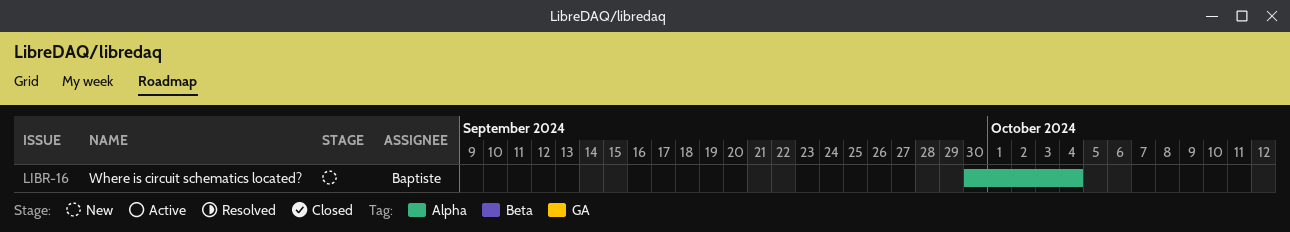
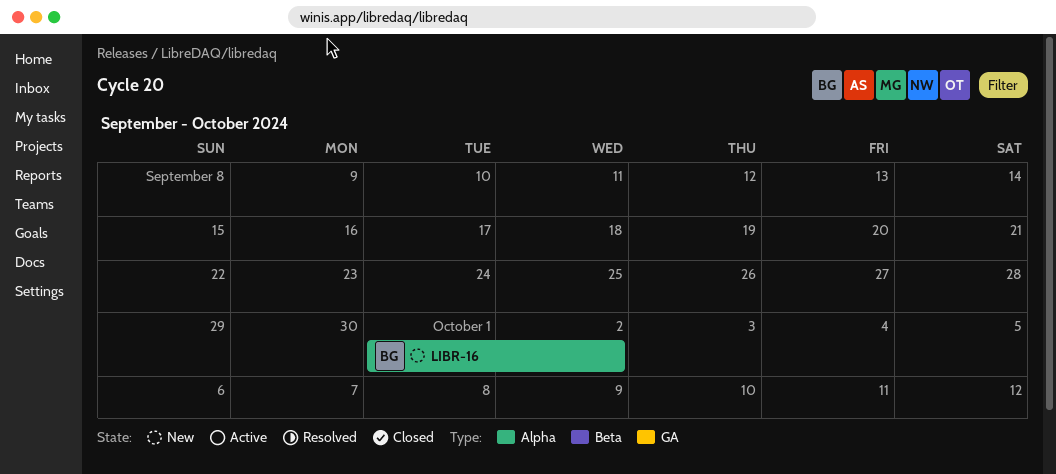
LIBR-16, start: Sep 30 -> Oct 1
LIBR-16, due: Oct 4 -> Oct 2

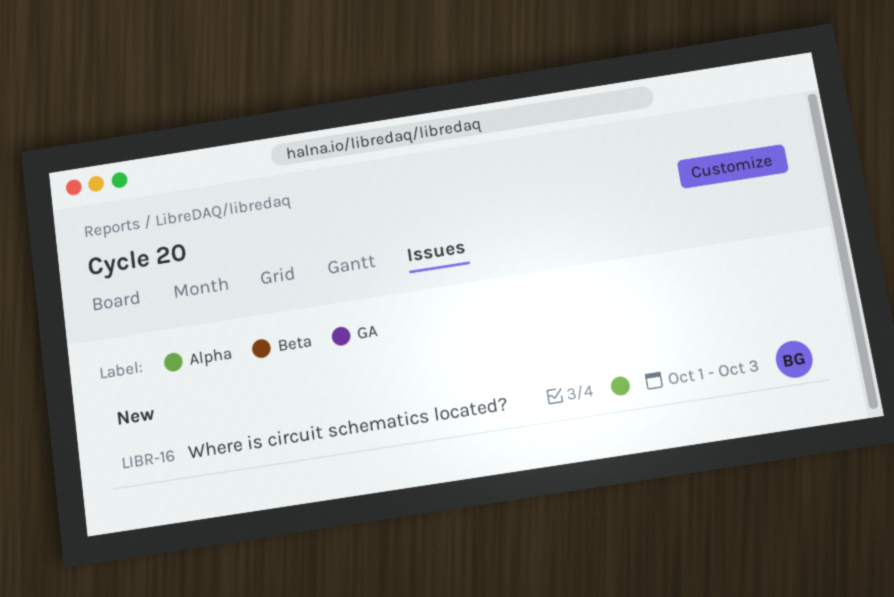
LIBR-16, due: Oct 2 -> Oct 3

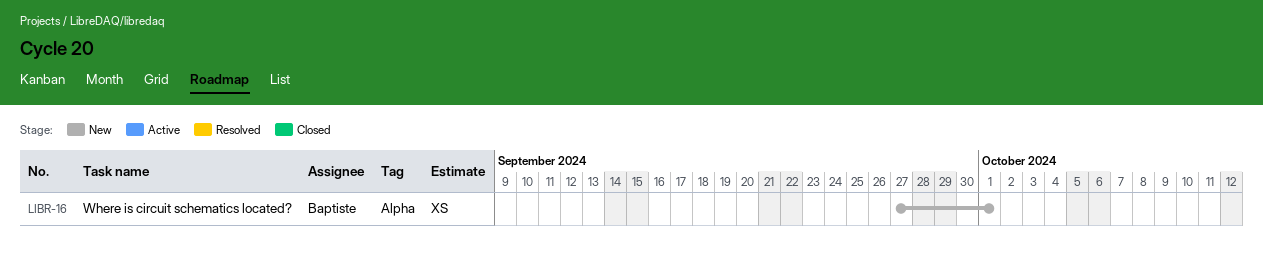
LIBR-16, start: Oct 1 -> Sep 27
LIBR-16, due: Oct 3 -> Oct 1

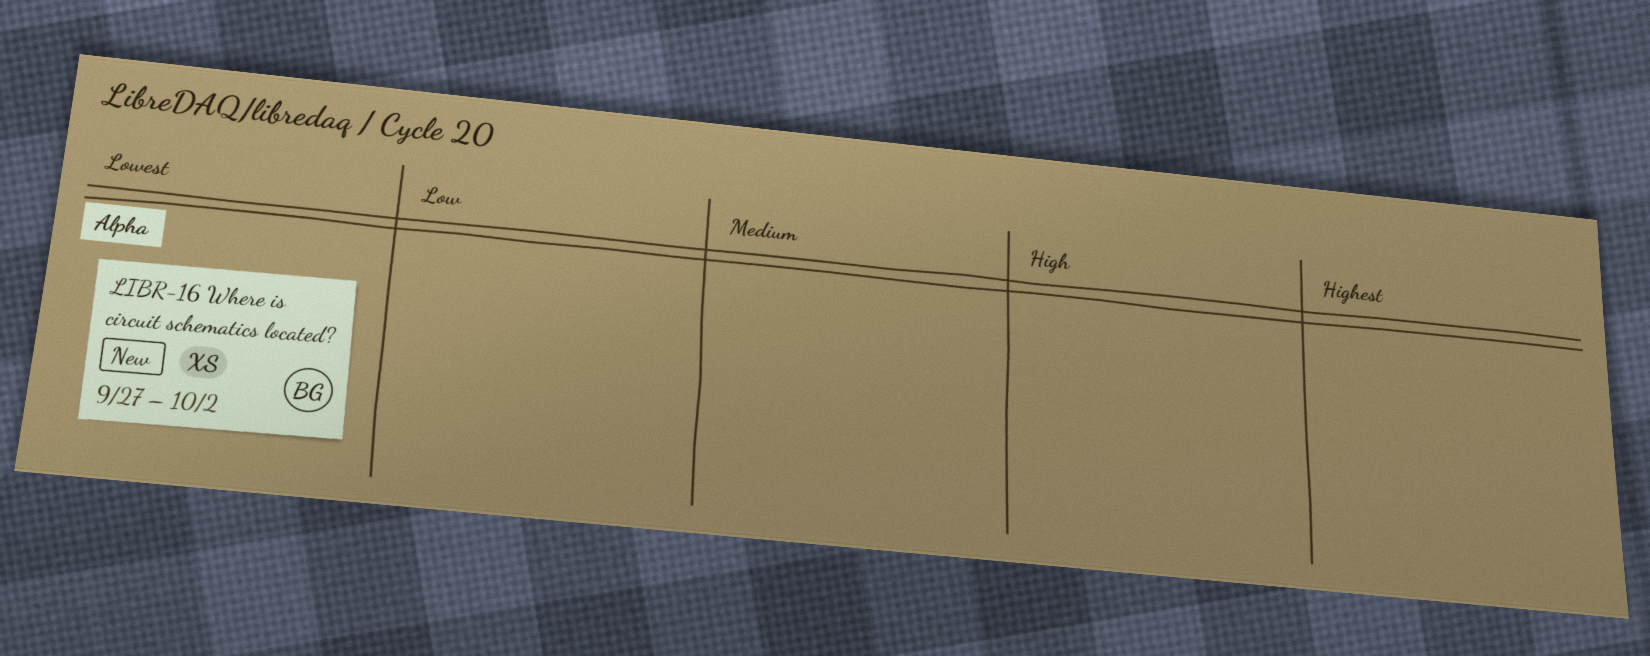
LIBR-16, due: Oct 1 -> Oct 2

